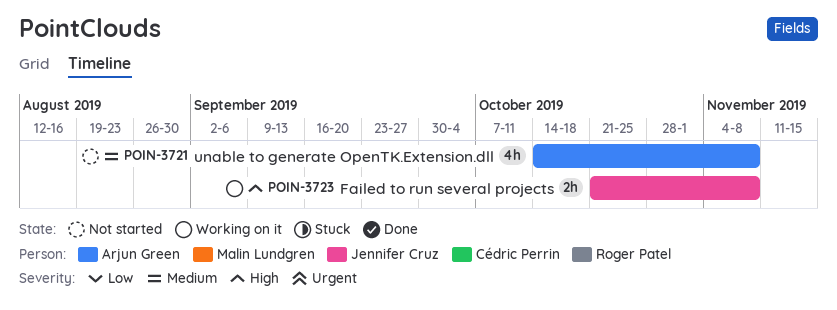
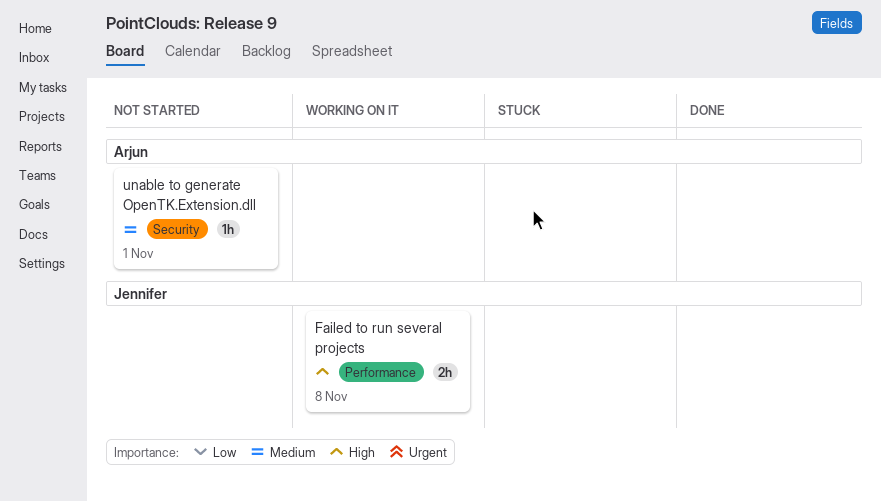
unable to generate OpenTK.Extension.dll, estimate: 4h -> 1h
unable to generate OpenTK.Extension.dll, due: Nov 8 -> Nov 1

